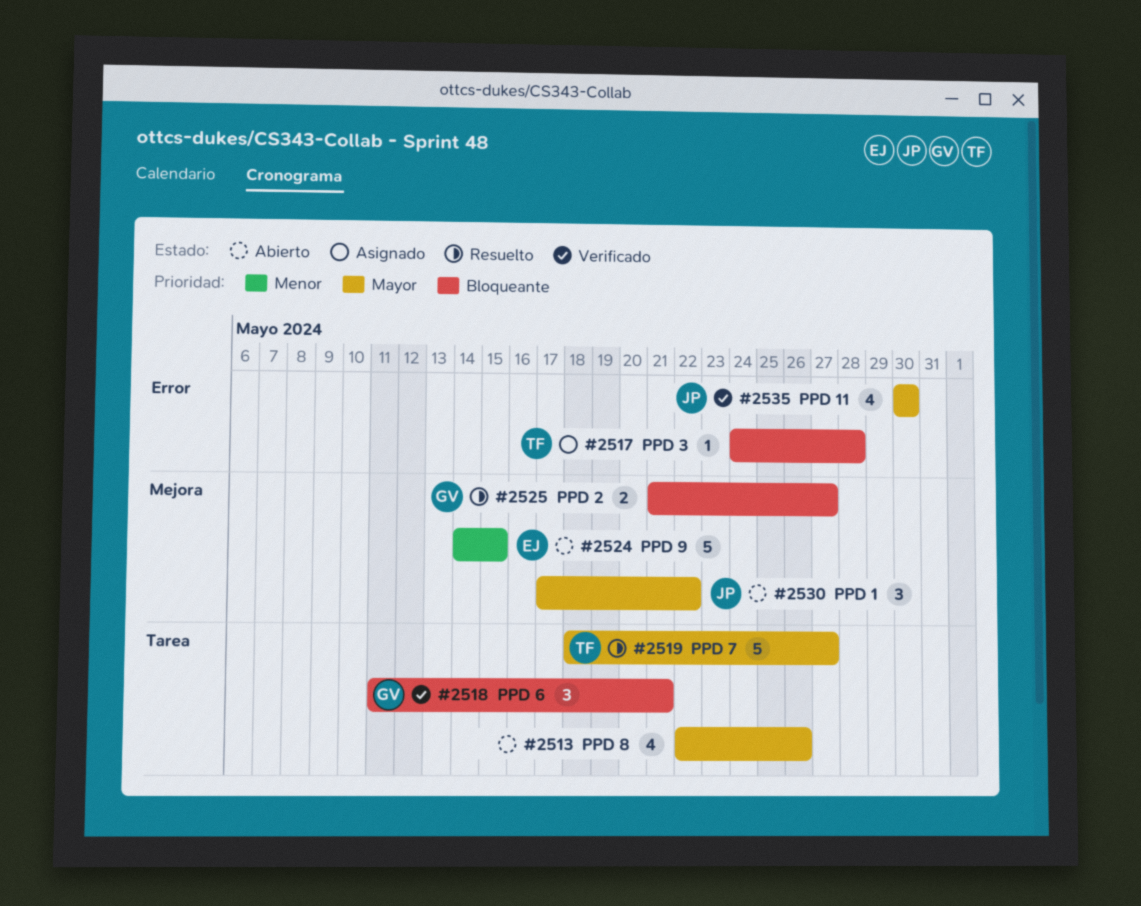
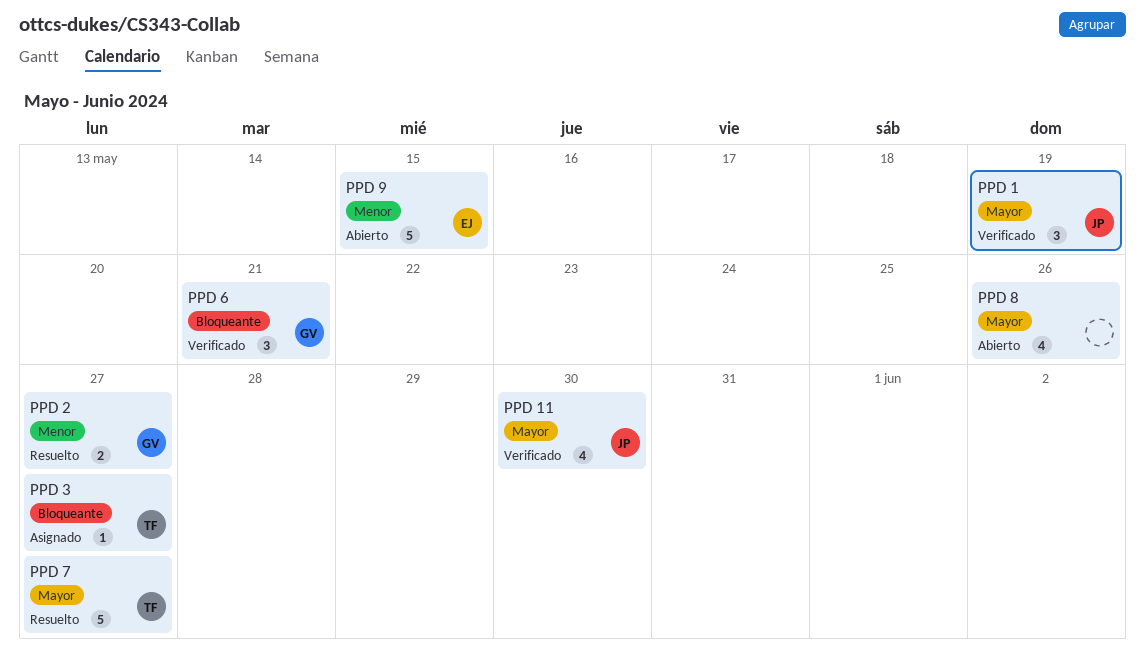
PPD 1, status: Abierto -> Verificado
PPD 1, due: May 22 -> May 19
PPD 2, priority: Bloqueante -> Menor
PPD 3, due: May 28 -> May 27

